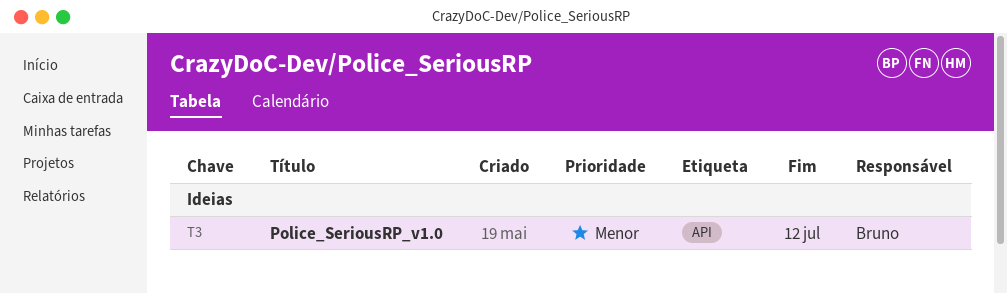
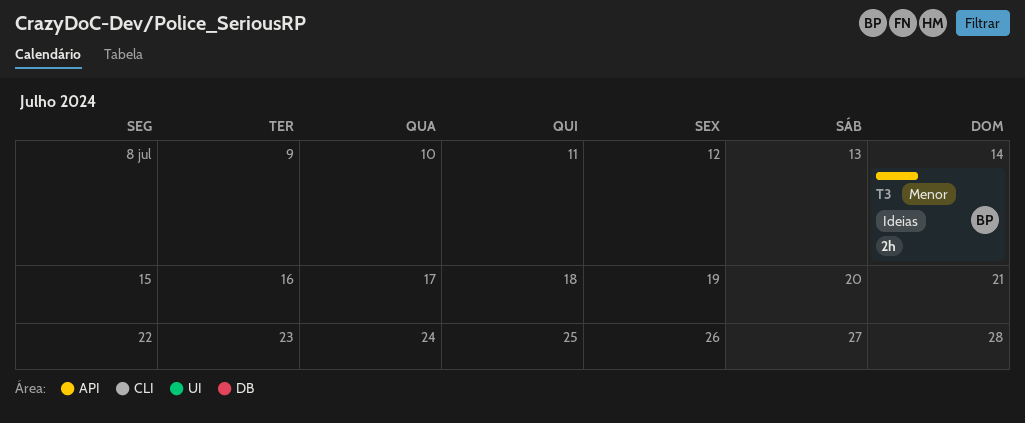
T3, due: Jul 12 -> Jul 14

